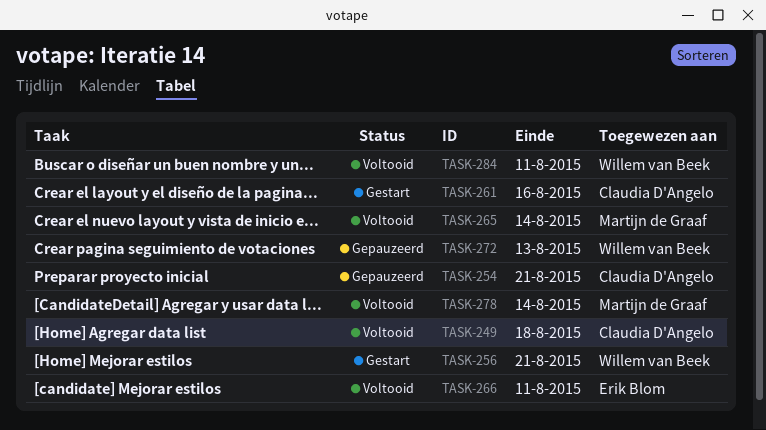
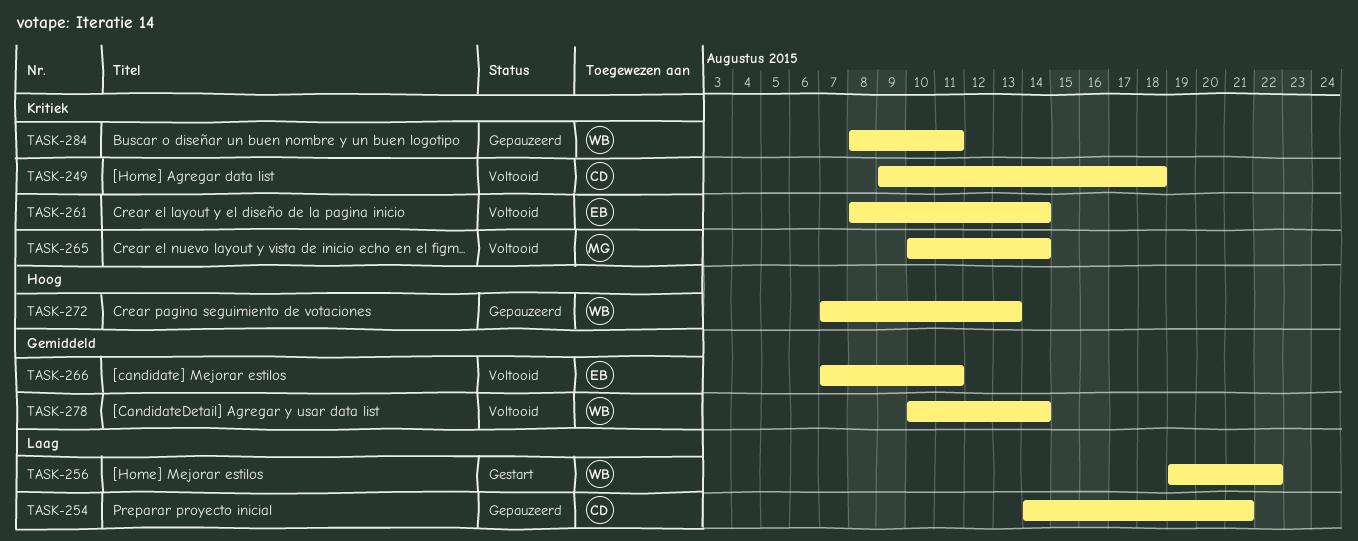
TASK-256, due: Aug 21 -> Aug 22
TASK-261, status: Gestart -> Voltooid
TASK-261, owner: Claudia D'Angelo -> Erik Blom
TASK-261, due: Aug 16 -> Aug 14
TASK-278, owner: Martijn de Graaf -> Willem van Beek
TASK-284, status: Voltooid -> Gepauzeerd

